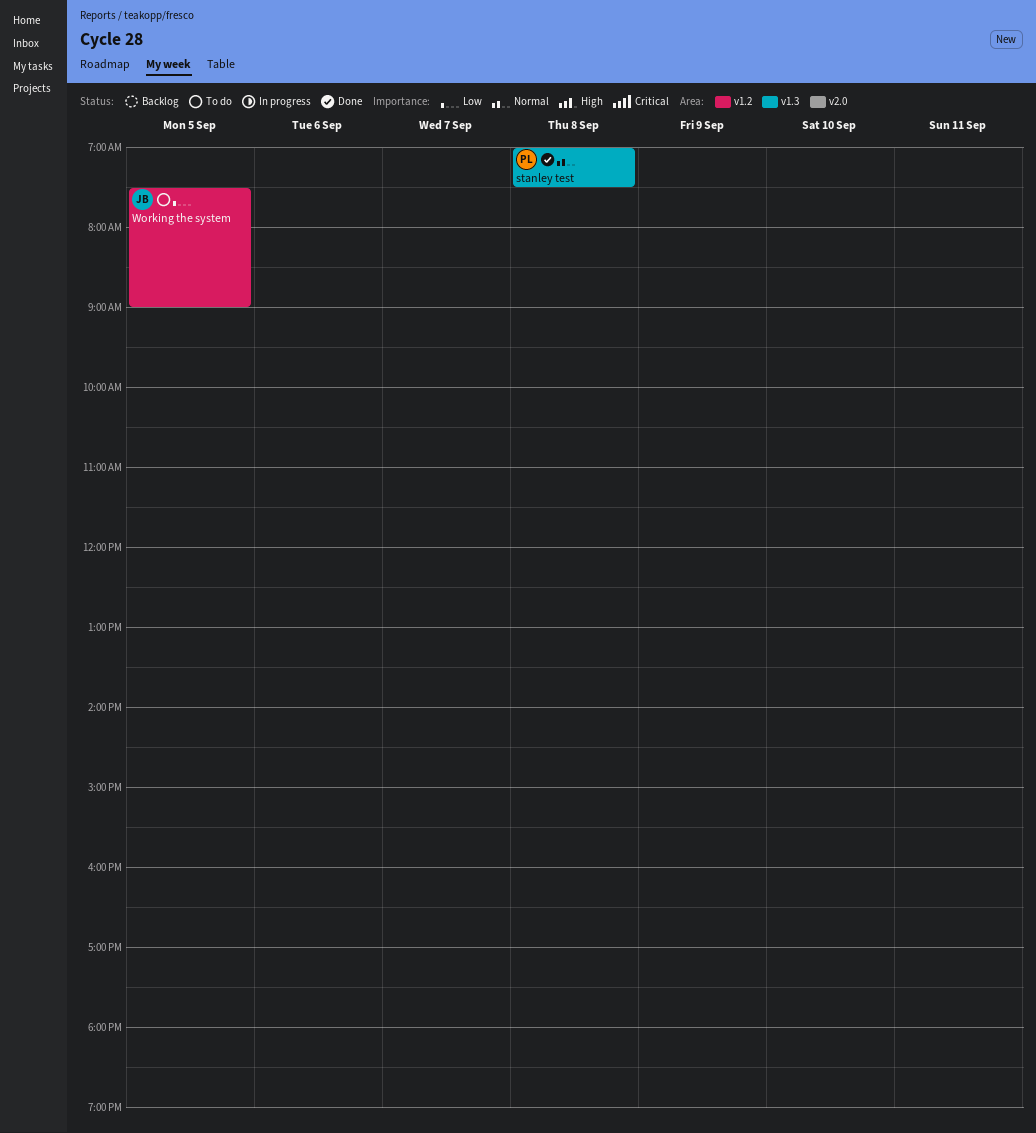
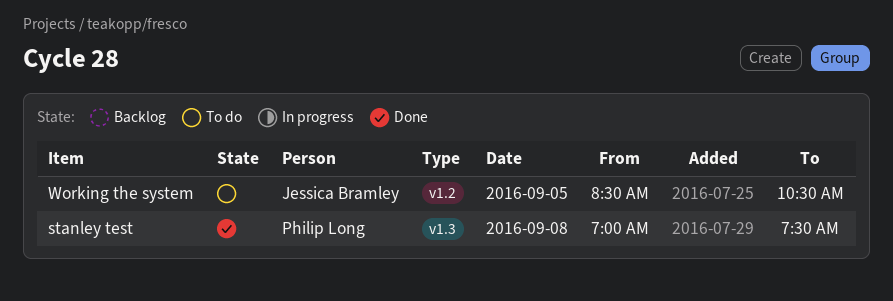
Working the system, begins: 07:30 -> 08:30
Working the system, ends: 09:00 -> 10:30

